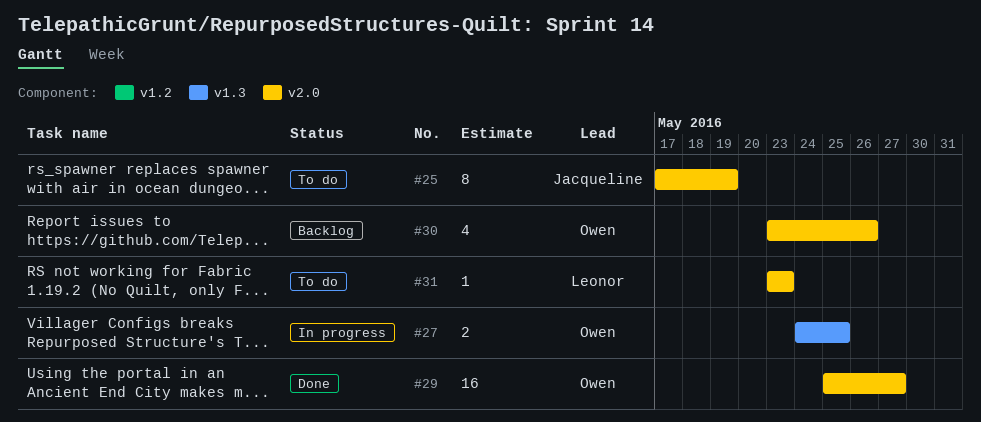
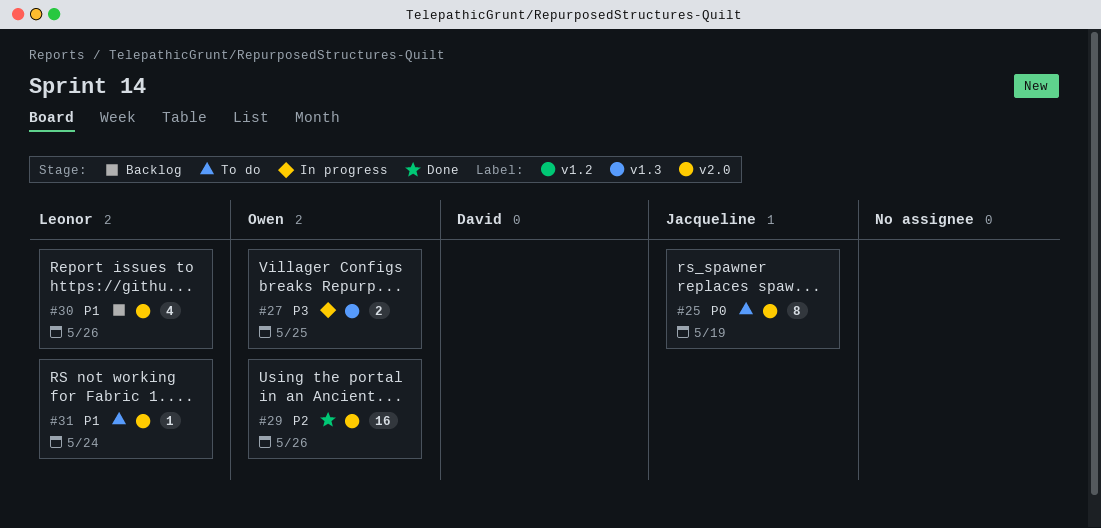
#29, due: May 27 -> May 26
#30, owner: Owen -> Leonor
#31, due: May 23 -> May 24

